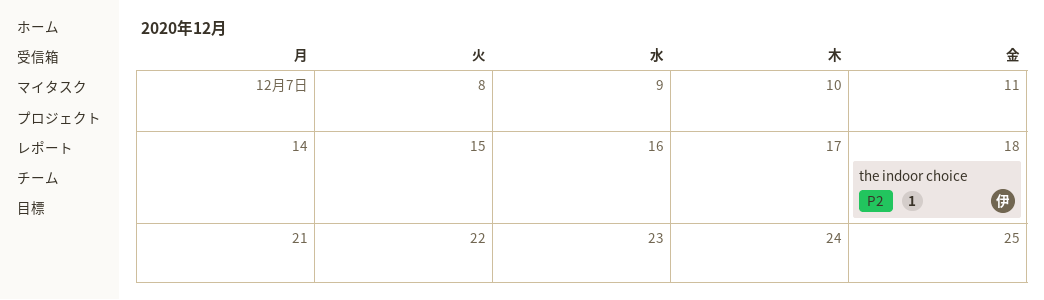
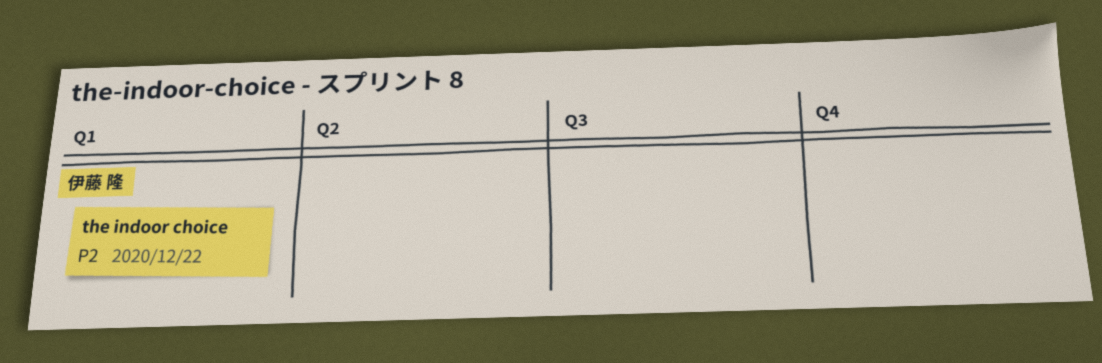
the indoor choice, due: Dec 18 -> Dec 22

